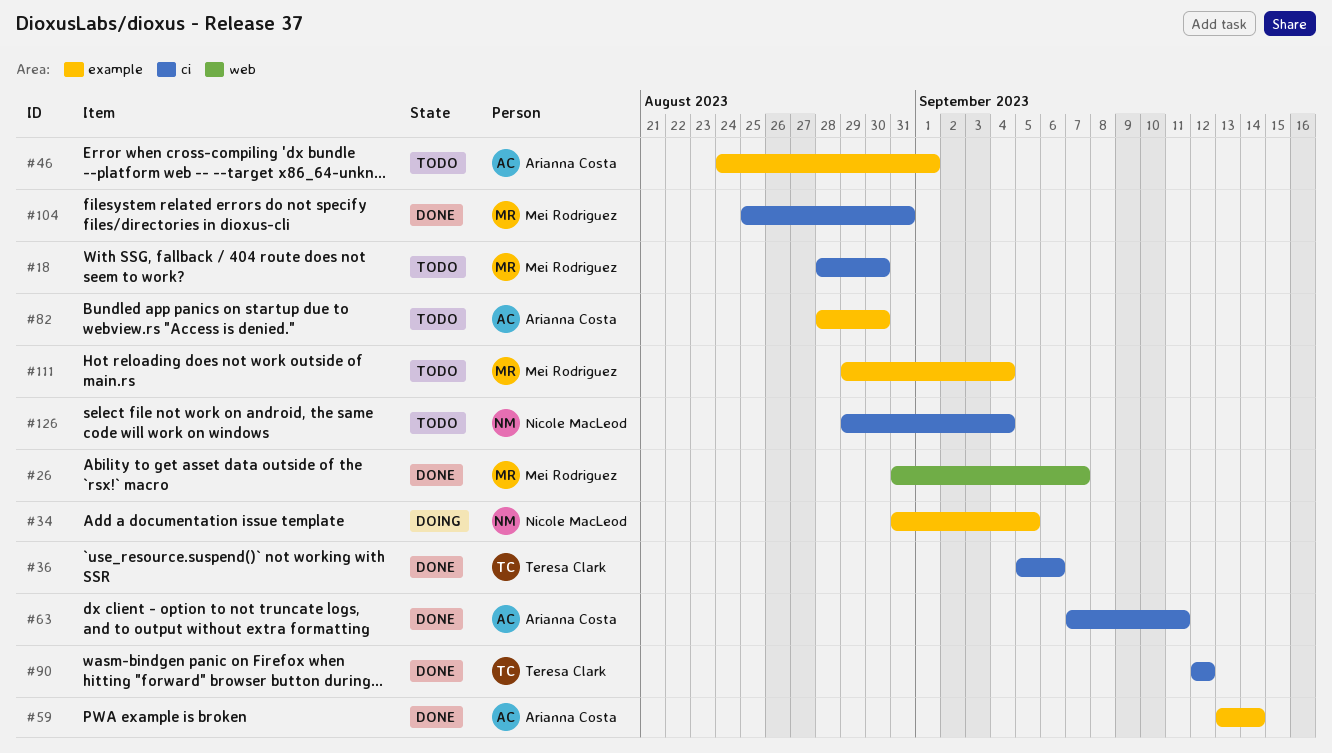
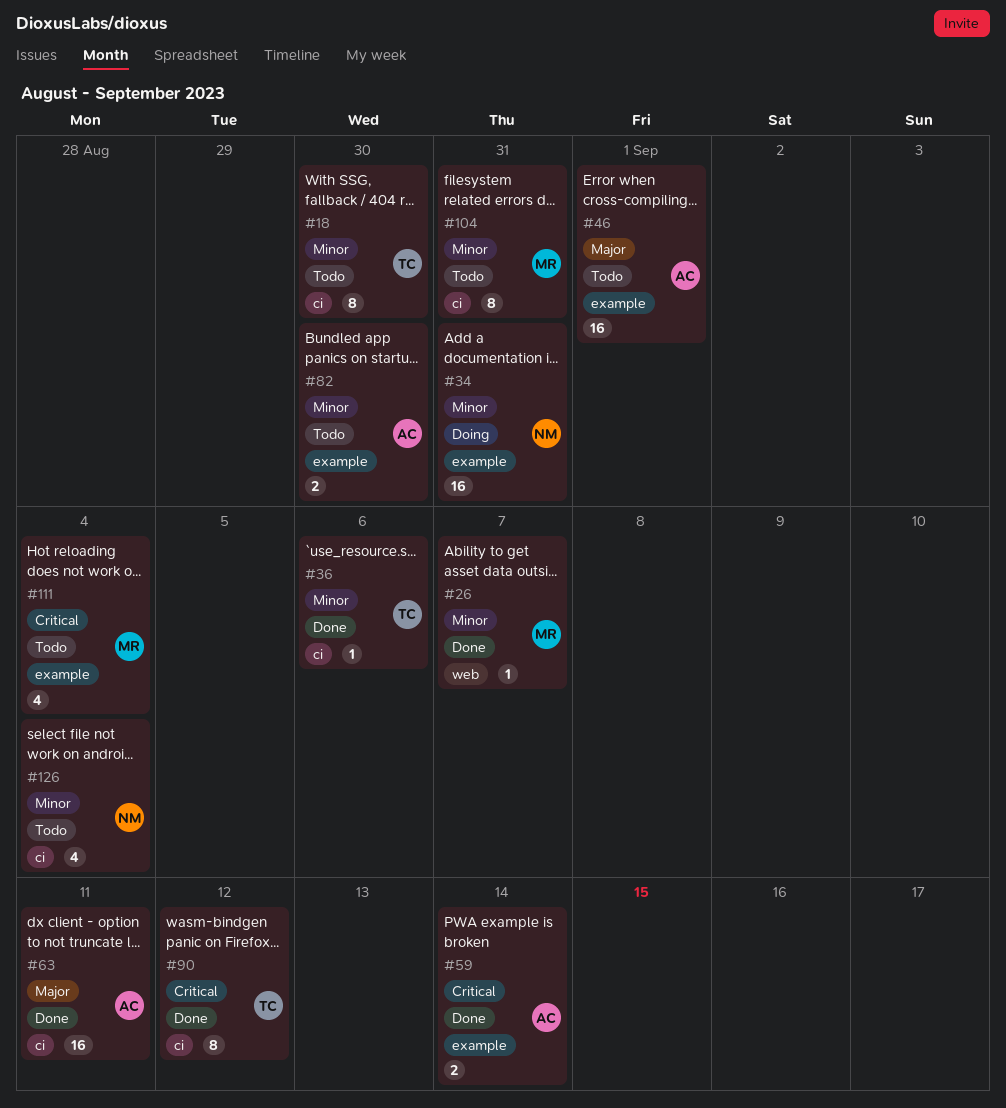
#18, owner: Mei Rodriguez -> Teresa Clark
#34, due: Sep 5 -> Aug 31
#104, status: Done -> Todo

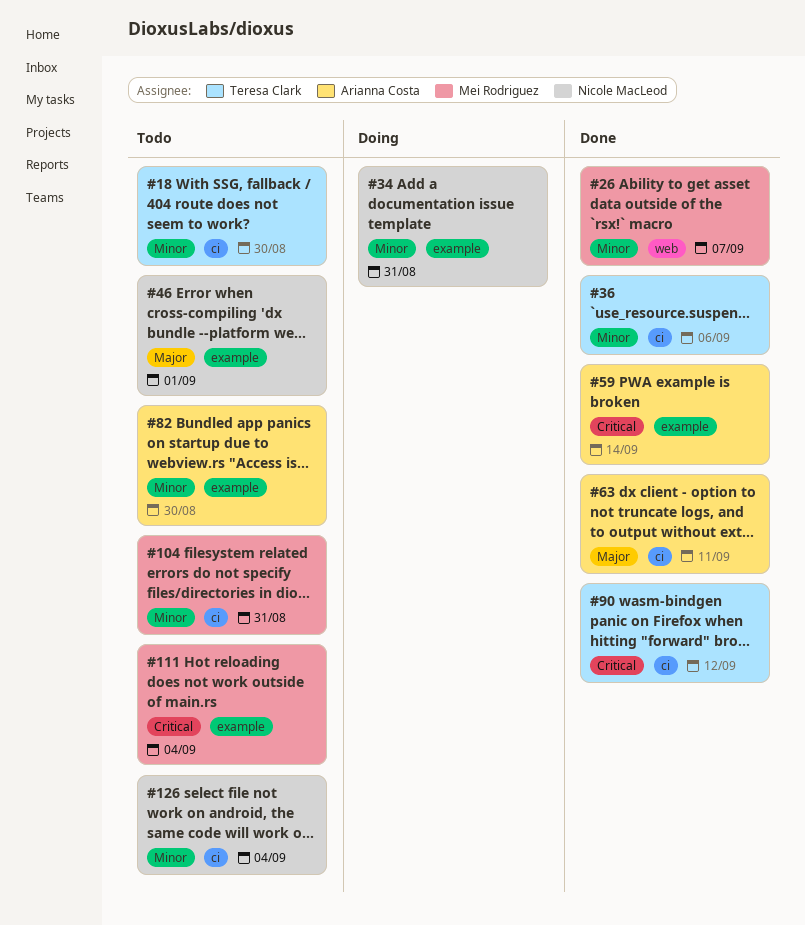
#46, owner: Arianna Costa -> Nicole MacLeod

